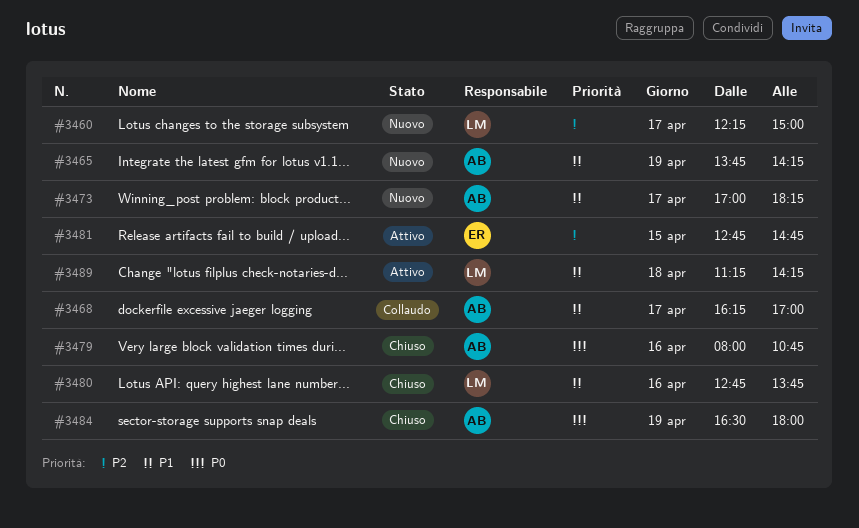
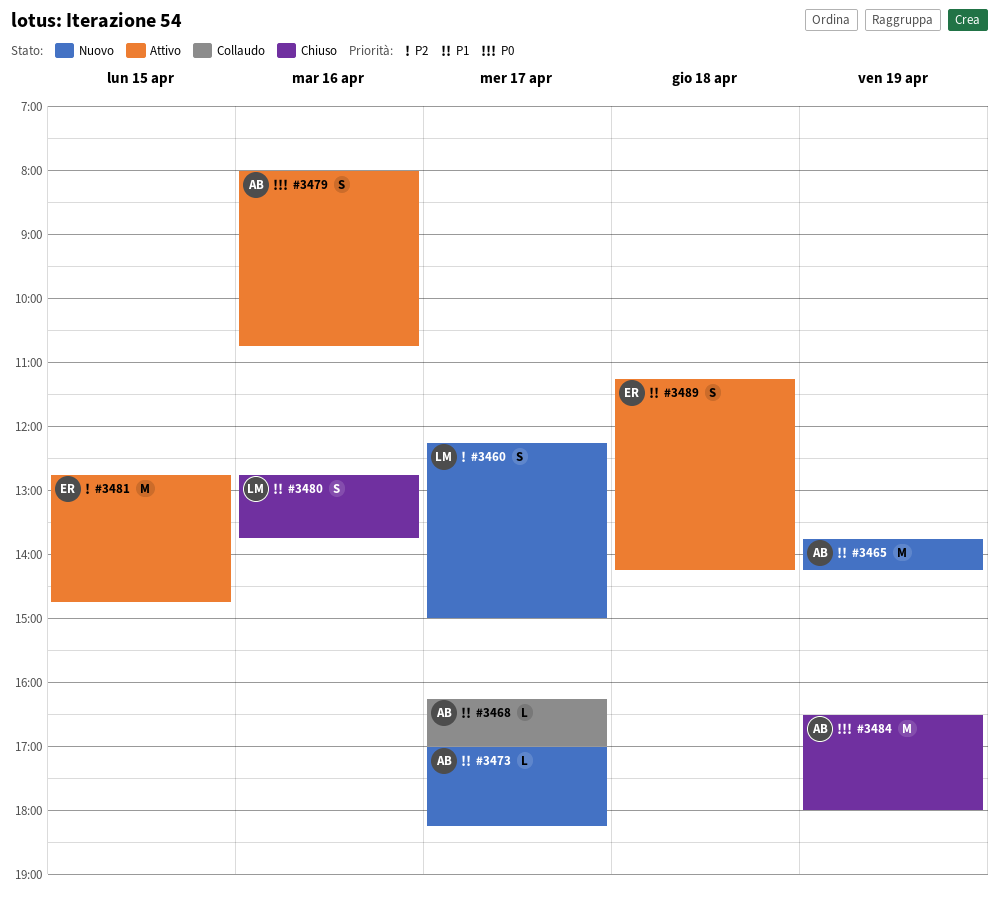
#3479, status: Chiuso -> Attivo
#3489, owner: LM -> ER

